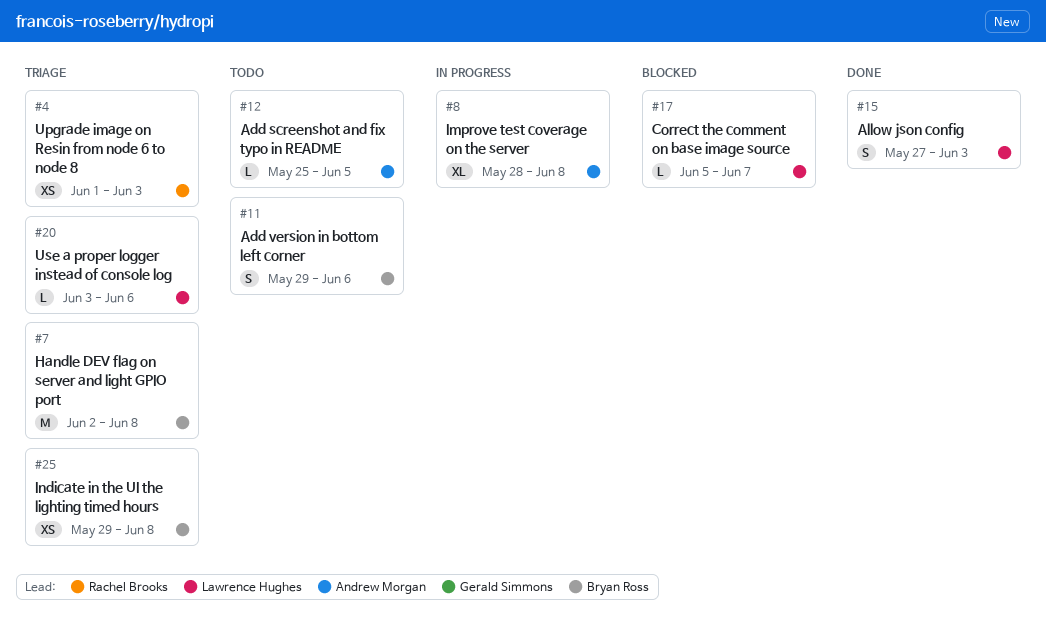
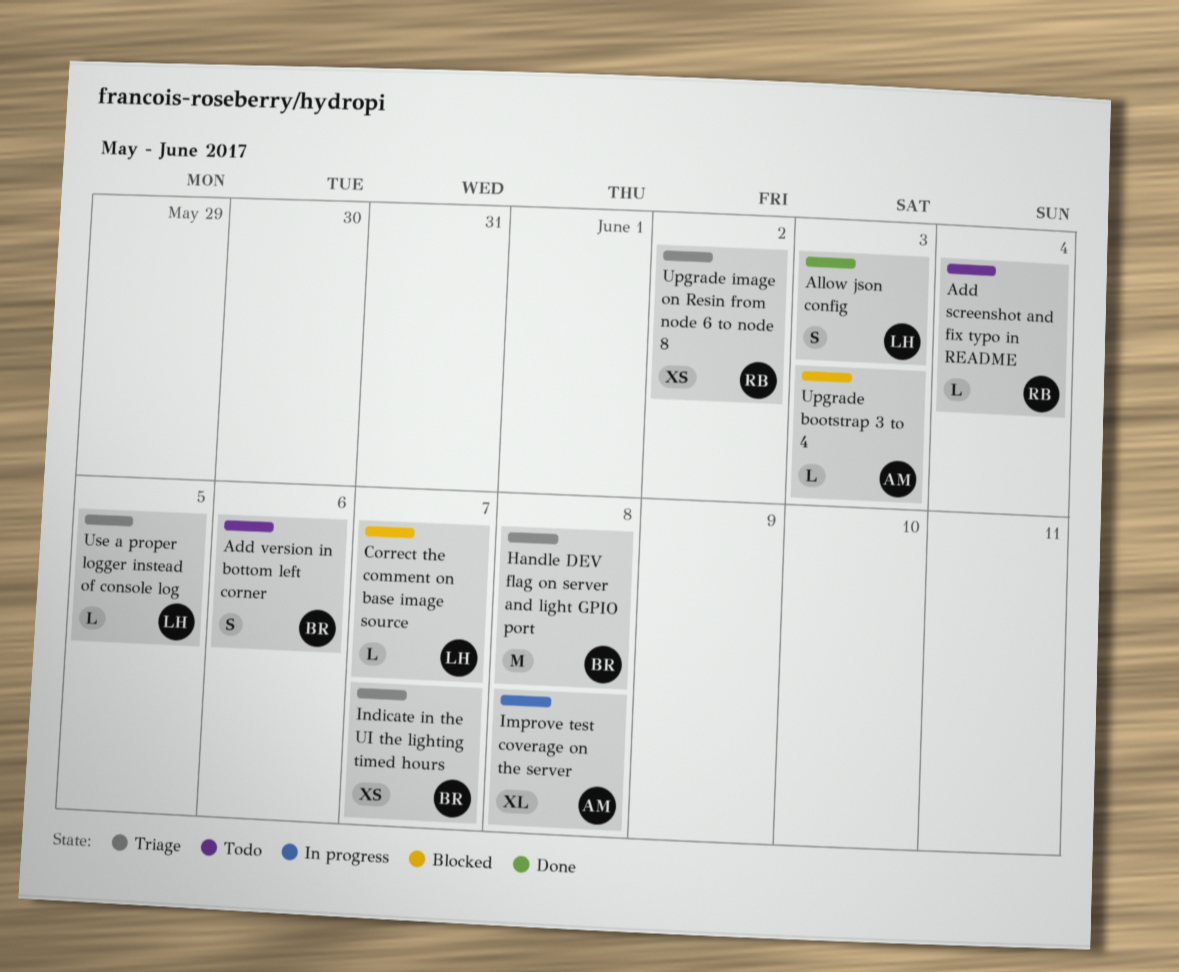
Add screenshot and fix typo in README, owner: Andrew Morgan -> Rachel Brooks
Add screenshot and fix typo in README, due: Jun 5 -> Jun 4
Indicate in the UI the lighting timed hours, due: Jun 8 -> Jun 7
Upgrade bootstrap 3 to 4: none -> present
Upgrade image on Resin from node 6 to node 8, due: Jun 3 -> Jun 2
Use a proper logger instead of console log, due: Jun 6 -> Jun 5

